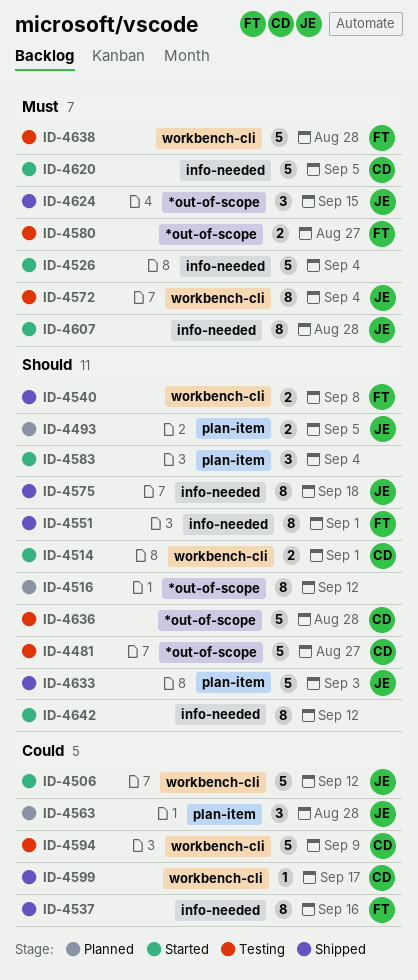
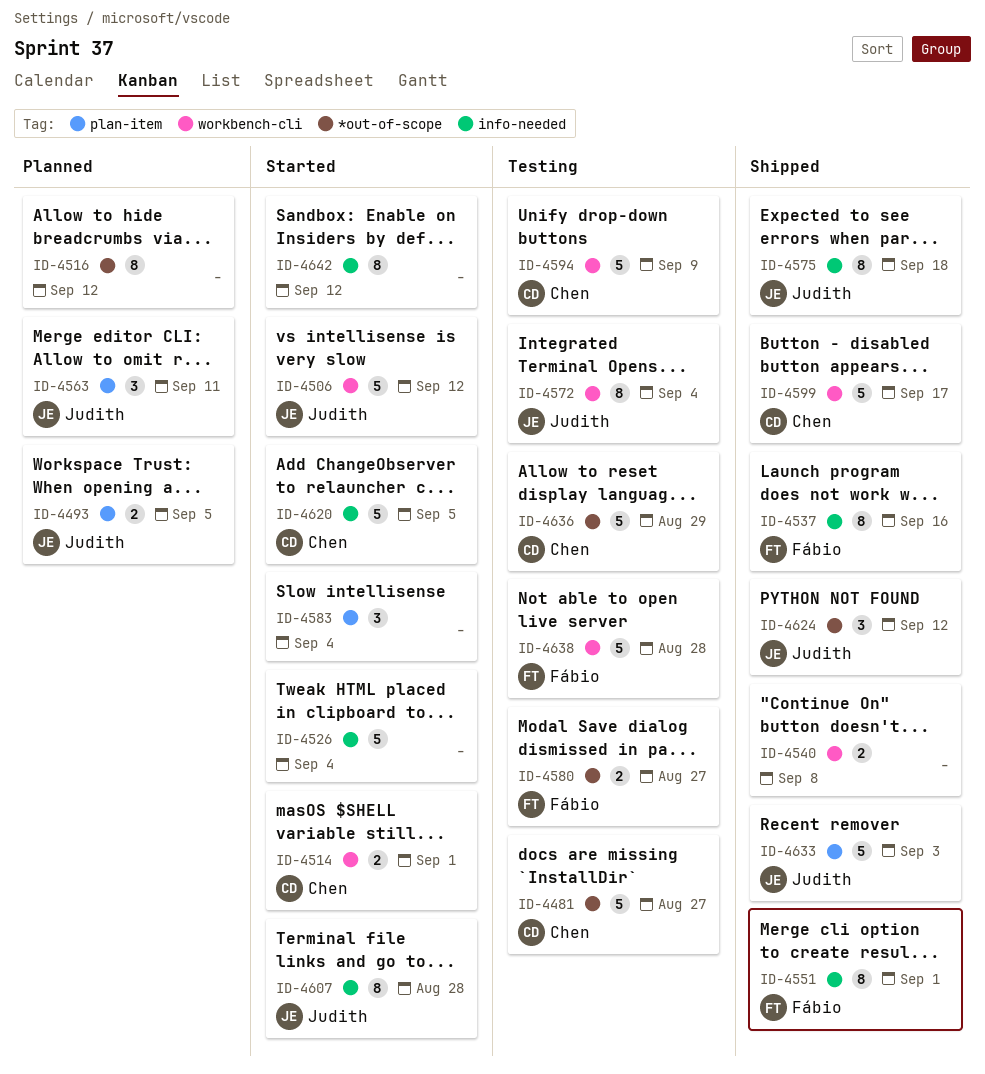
ID-4540, owner: Fábio -> none
ID-4563, due: Aug 28 -> Sep 11
ID-4599, estimate: 1 -> 5
ID-4624, due: Sep 15 -> Sep 12
ID-4636, due: Aug 28 -> Aug 29

